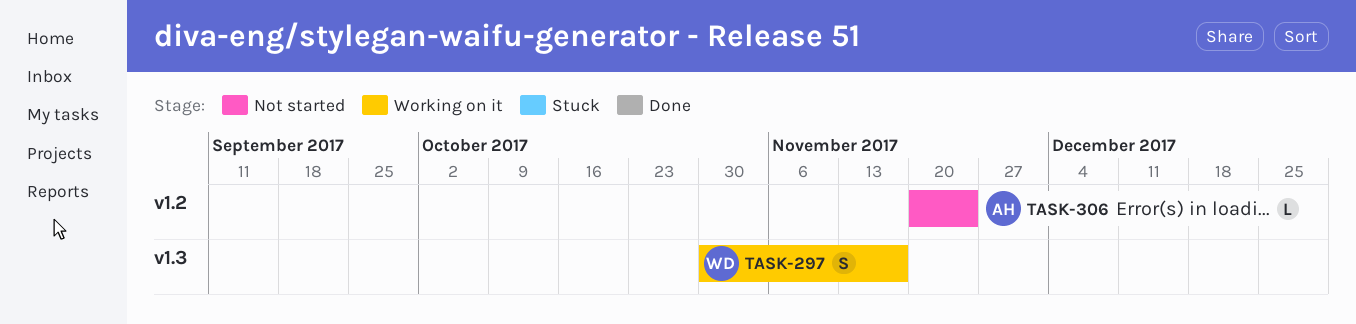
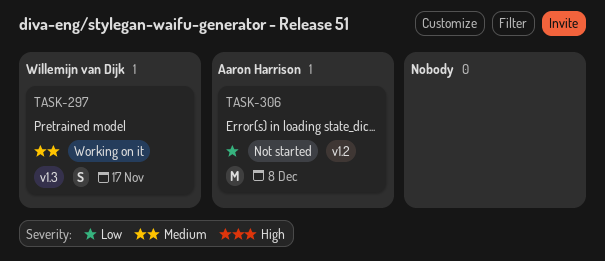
TASK-306, estimate: L -> M
TASK-306, due: Nov 24 -> Dec 8

